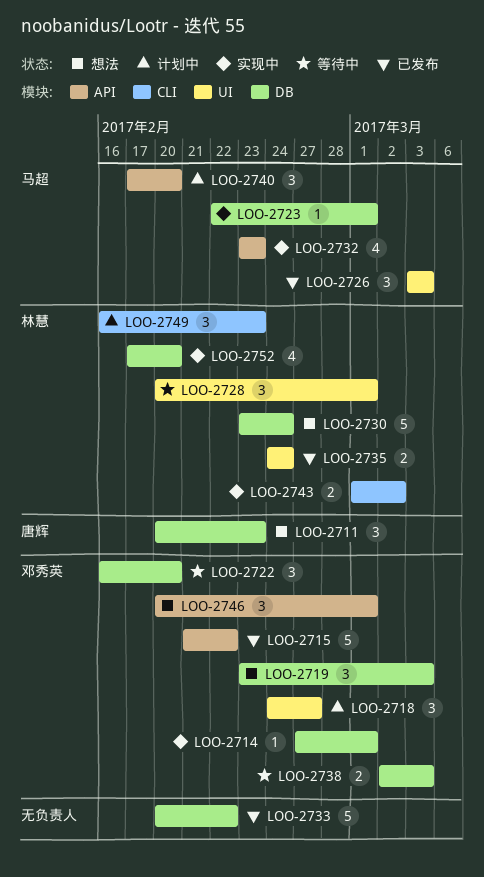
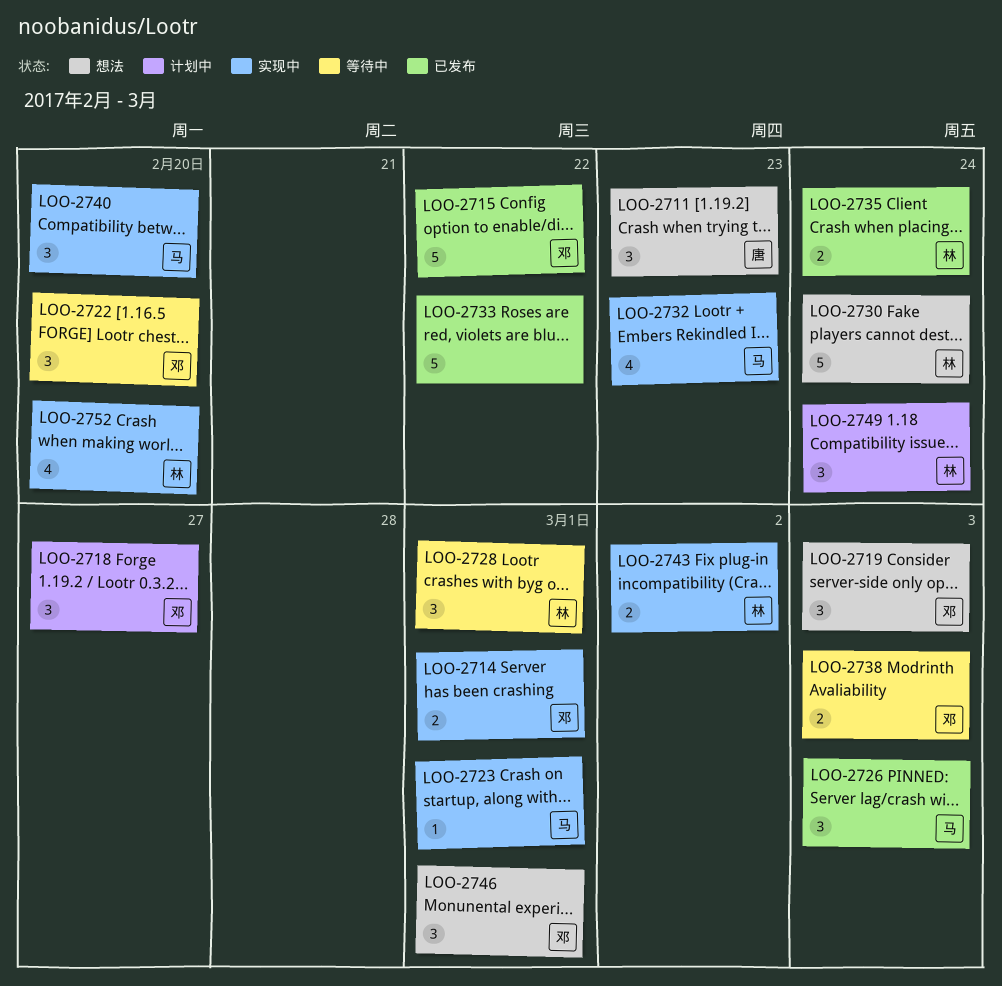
LOO-2714, estimate: 1 -> 2
LOO-2740, status: 计划中 -> 实现中
LOO-2749, due: Feb 23 -> Feb 24

